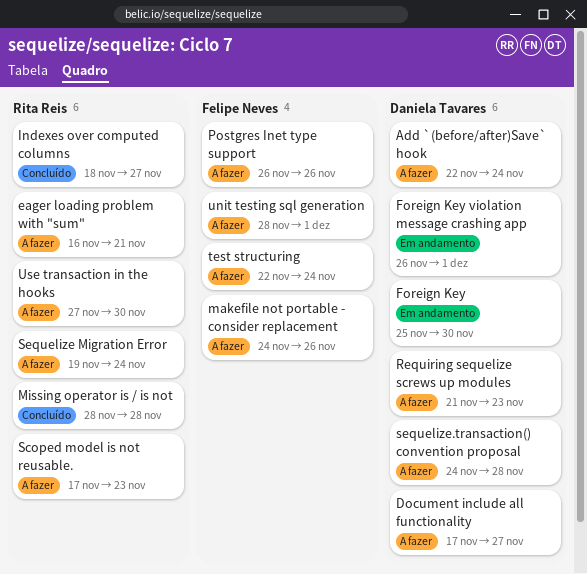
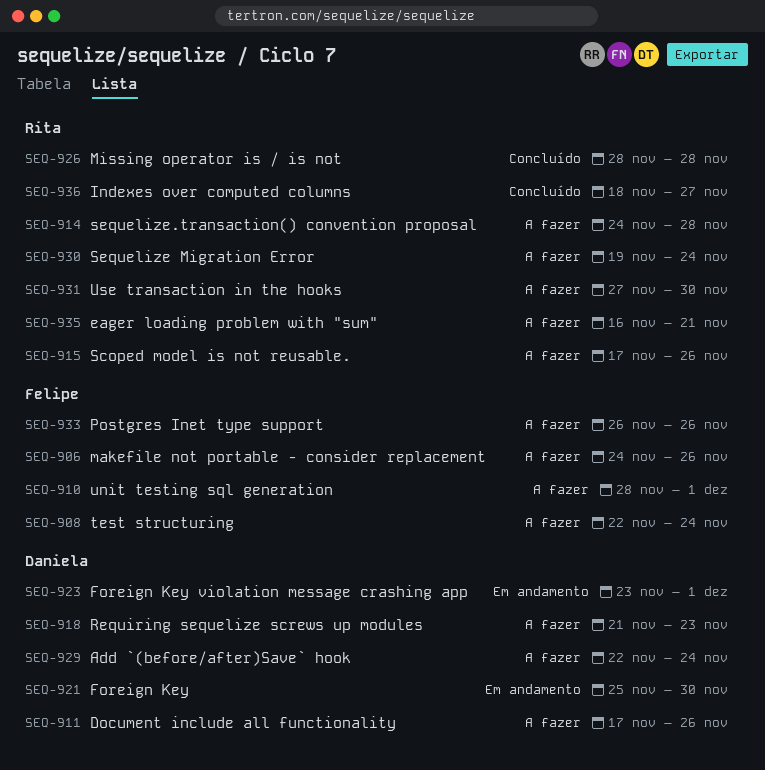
Document include all functionality, due: Nov 27 -> Nov 26
Foreign Key violation message crashing app, start: Nov 26 -> Nov 23
Scoped model is not reusable., due: Nov 23 -> Nov 26
sequelize.transaction() convention proposal, owner: Daniela Tavares -> Rita Reis

